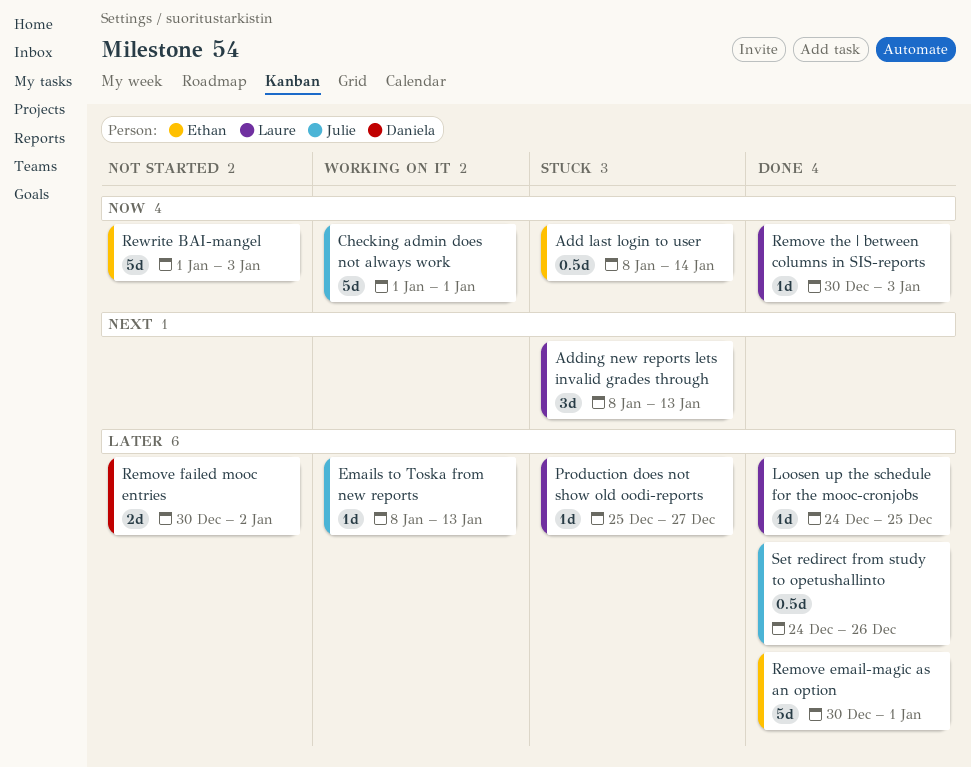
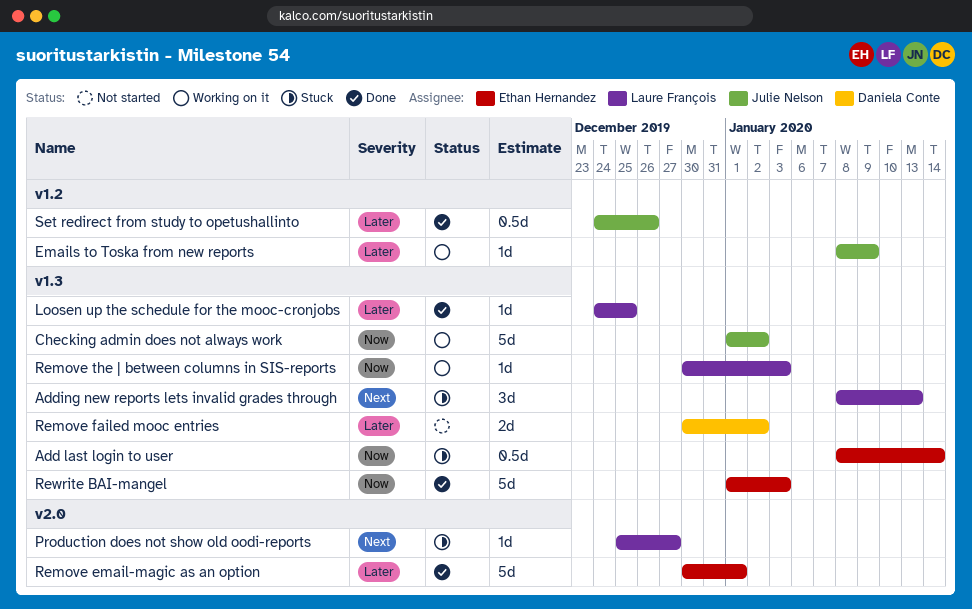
Checking admin does not always work, due: Jan 1 -> Jan 2
Emails to Toska from new reports, due: Jan 13 -> Jan 9
Production does not show old oodi-reports, priority: Later -> Next
Remove the | between columns in SIS-reports, status: Done -> Working on it
Rewrite BAI-mangel, status: Not started -> Done

